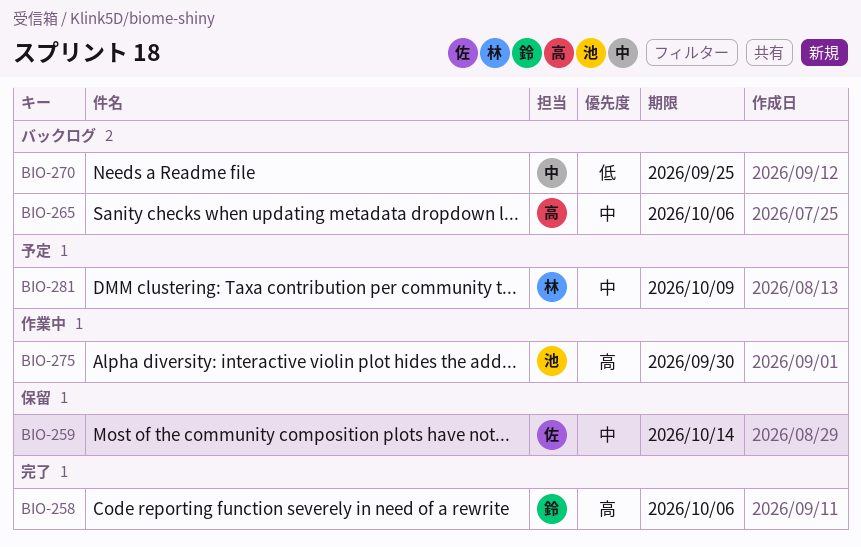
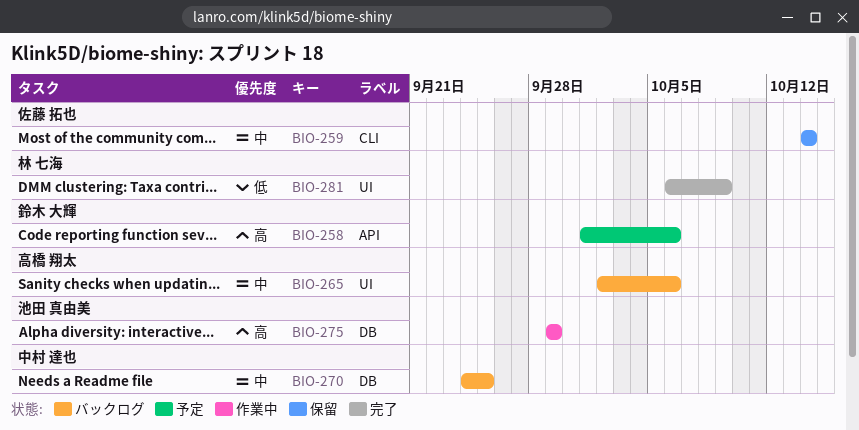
BIO-258, status: 完了 -> 予定
BIO-270, priority: 低 -> 中
BIO-275, due: Sep 30 -> Sep 29
BIO-281, status: 予定 -> 完了
BIO-281, priority: 中 -> 低

